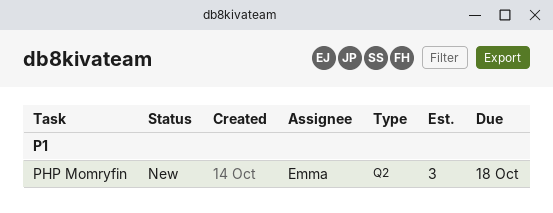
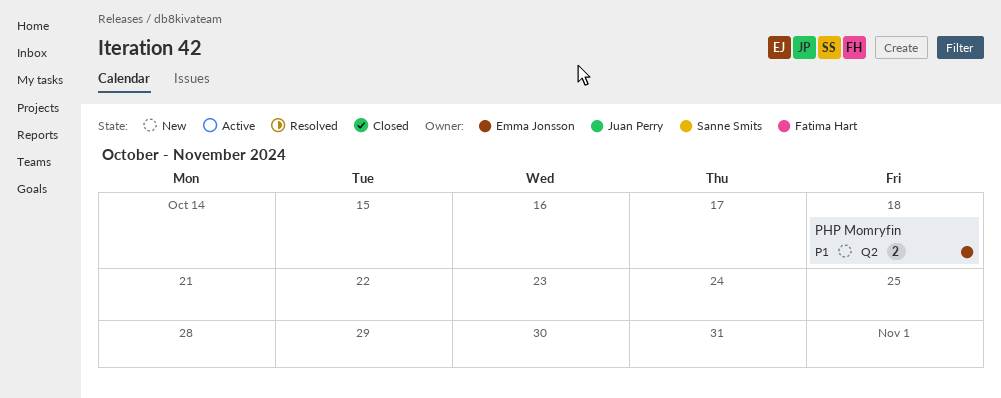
PHP Momryfin, estimate: 3 -> 2

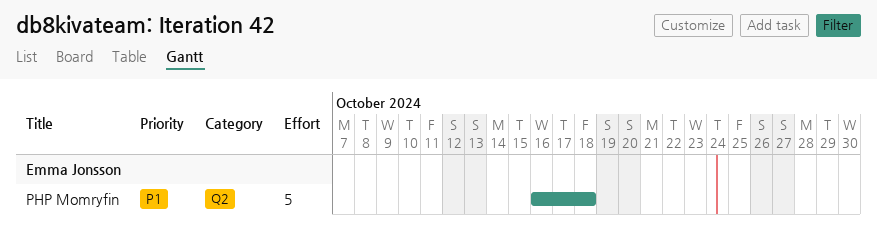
PHP Momryfin, estimate: 2 -> 5

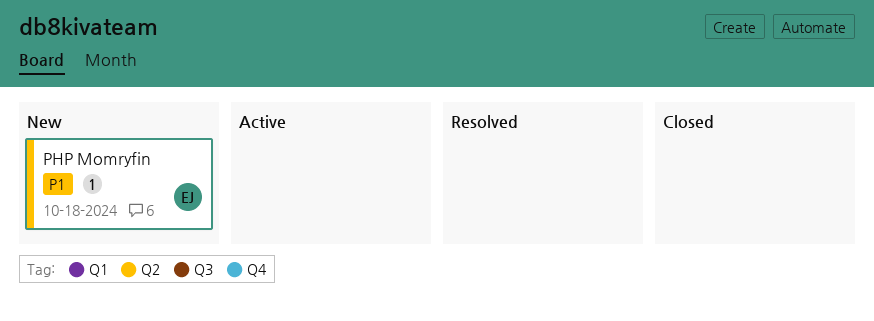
PHP Momryfin, estimate: 5 -> 1

